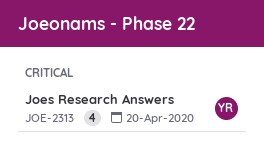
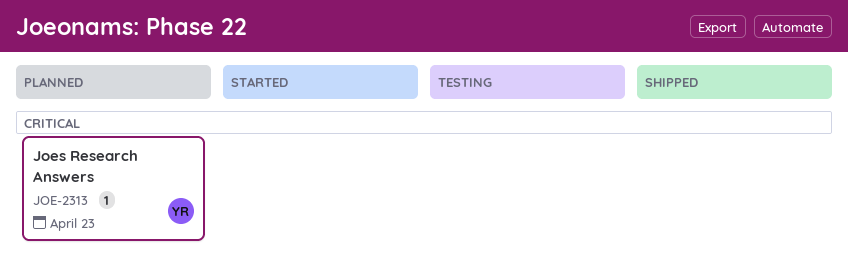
JOE-2313, estimate: 4 -> 1
JOE-2313, due: Apr 20 -> Apr 23

